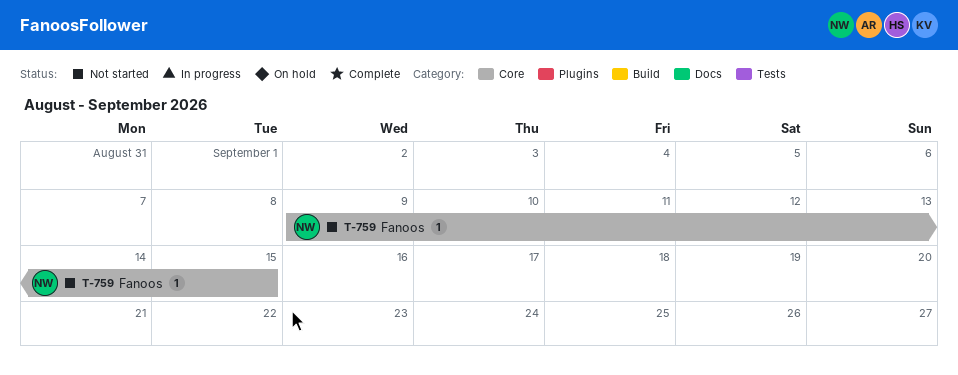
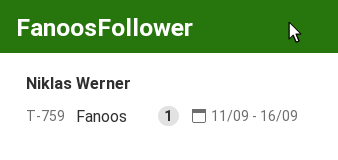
T-759, start: Sep 9 -> Sep 11
T-759, due: Sep 15 -> Sep 16

